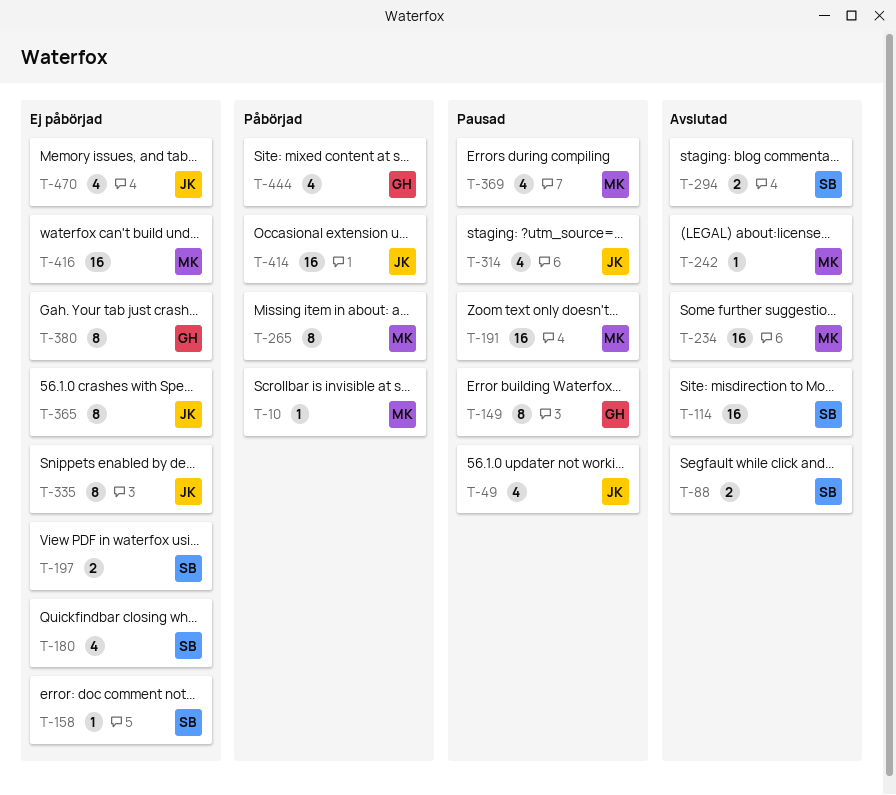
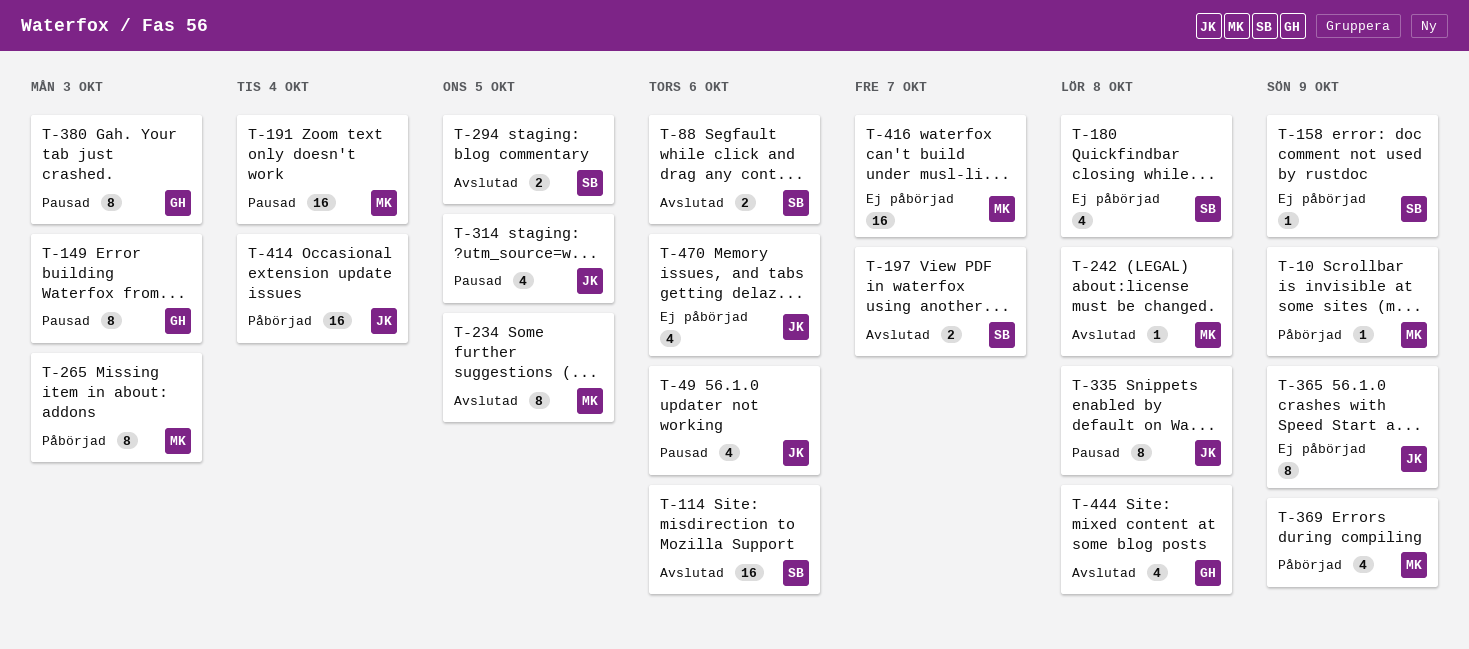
T-197, status: Ej påbörjad -> Avslutad
T-234, estimate: 16 -> 8
T-335, status: Ej påbörjad -> Pausad
T-369, status: Pausad -> Påbörjad
T-380, status: Ej påbörjad -> Pausad
T-444, status: Påbörjad -> Avslutad

